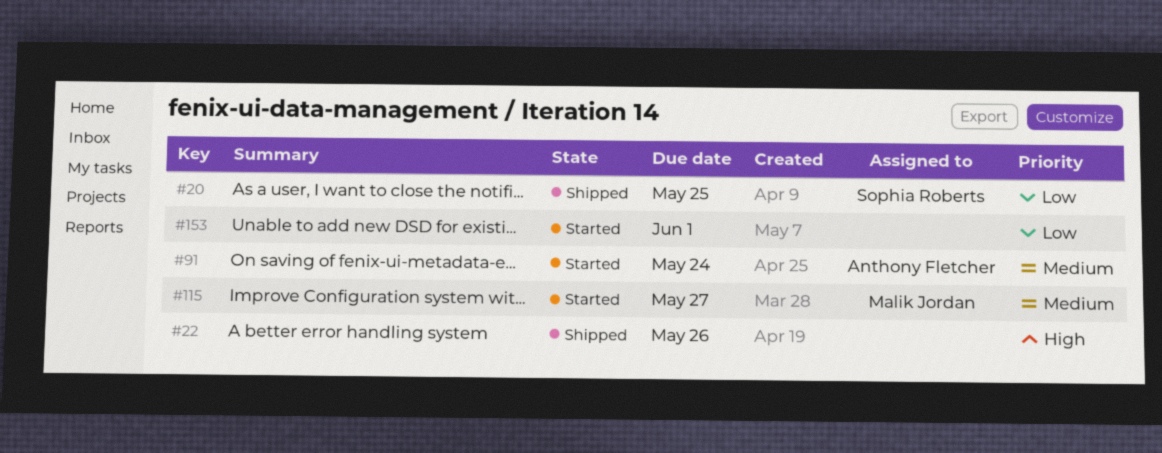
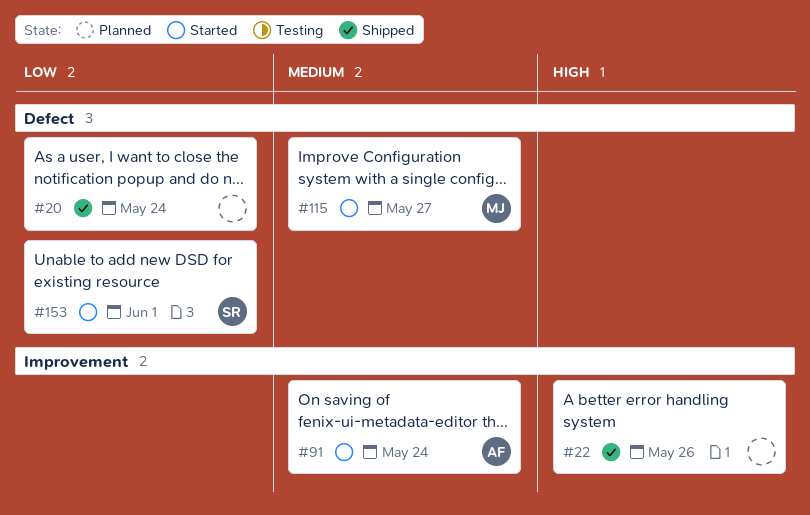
#20, owner: Sophia Roberts -> none
#20, due: May 25 -> May 24
#153, owner: none -> Sophia Roberts

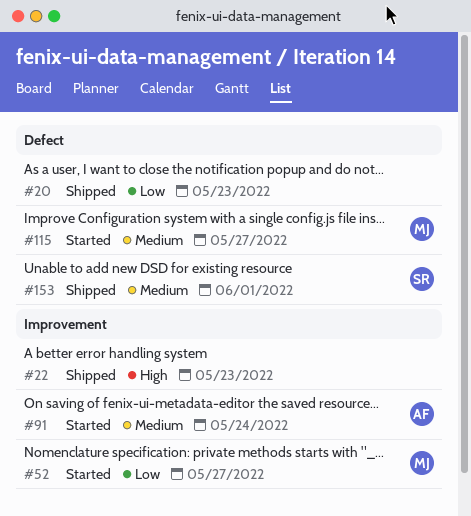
#20, due: May 24 -> May 23
#22, due: May 26 -> May 23
#52: none -> present
#153, status: Started -> Shipped
#153, priority: Low -> Medium

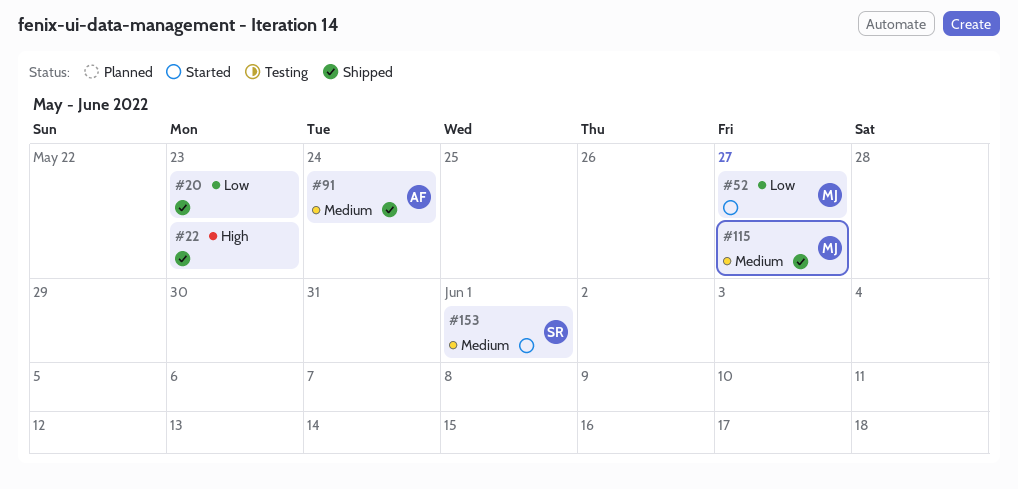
#91, status: Started -> Shipped
#115, status: Started -> Shipped
#153, status: Shipped -> Started

